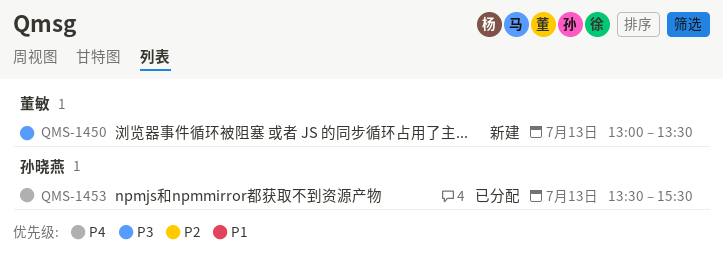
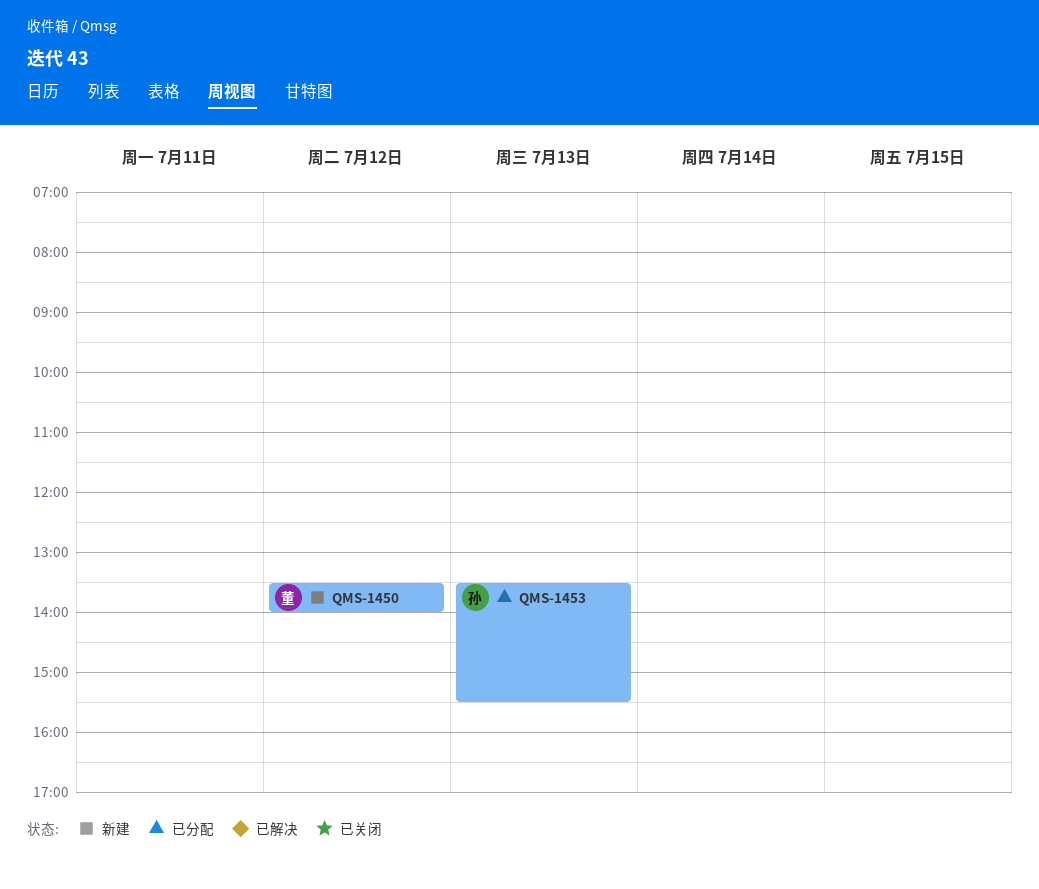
QMS-1450, day: Jul 13 -> Jul 12
QMS-1450, begins: 13:00 -> 13:30
QMS-1450, ends: 13:30 -> 14:00

